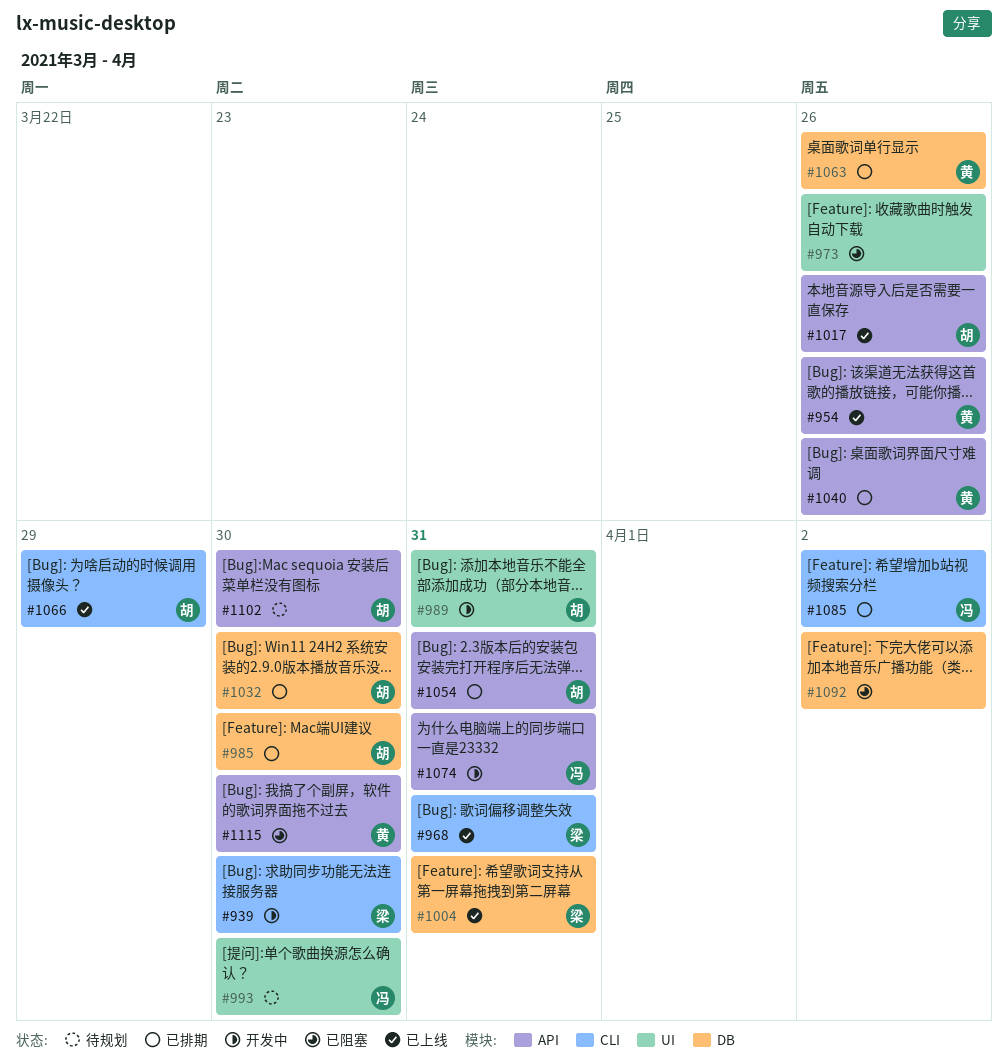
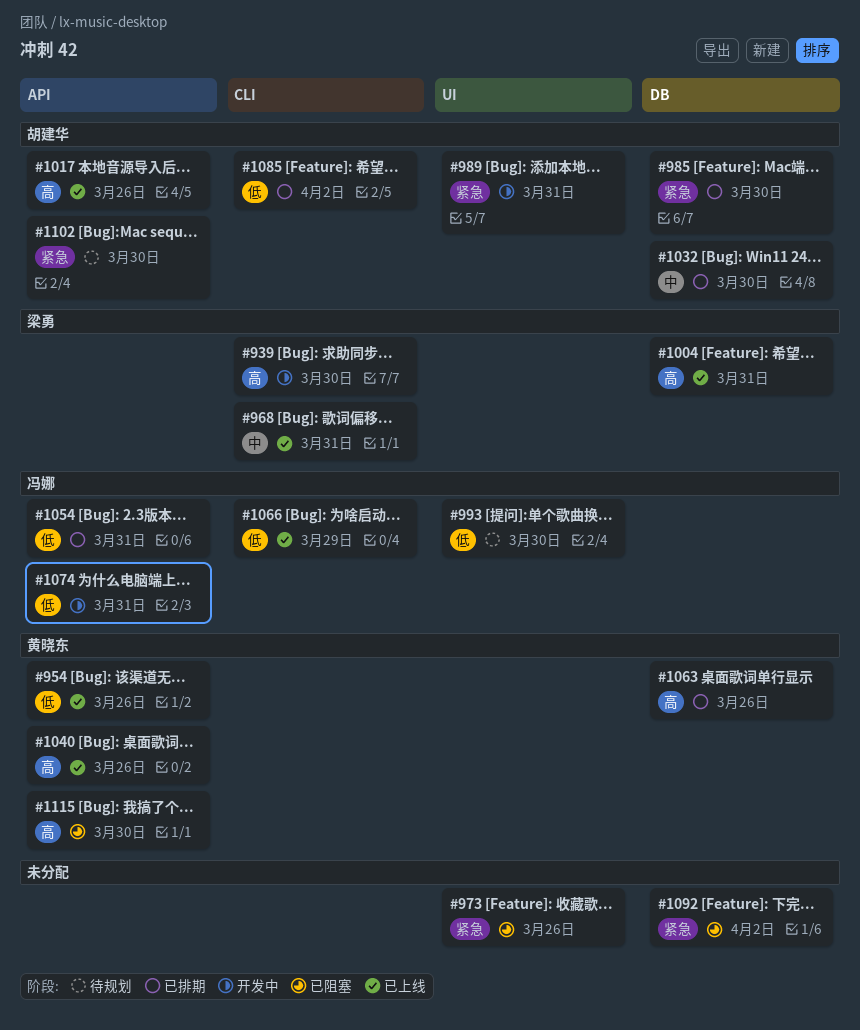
#1040, status: 已排期 -> 已上线
#1054, owner: 胡建华 -> 冯娜
#1066, owner: 胡建华 -> 冯娜
#1085, owner: 冯娜 -> 胡建华

